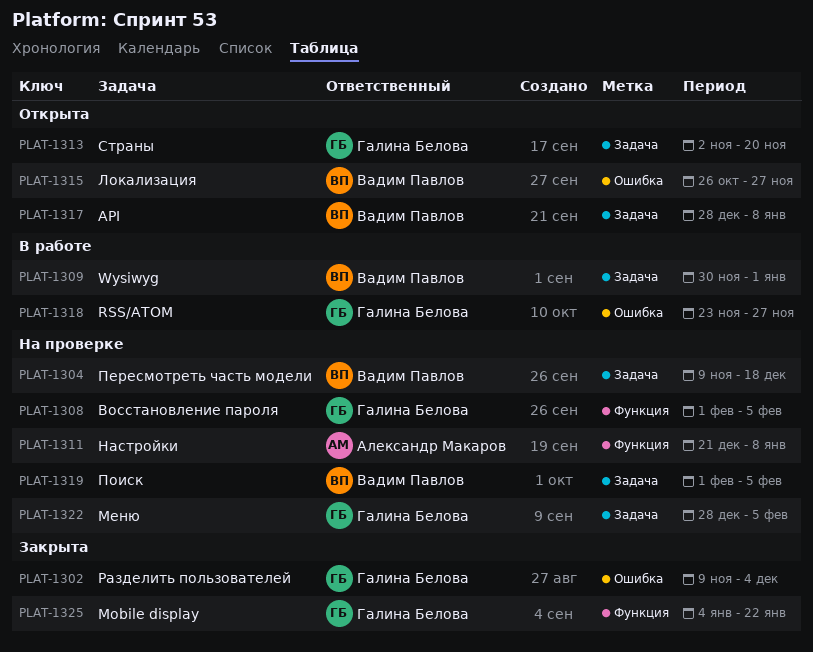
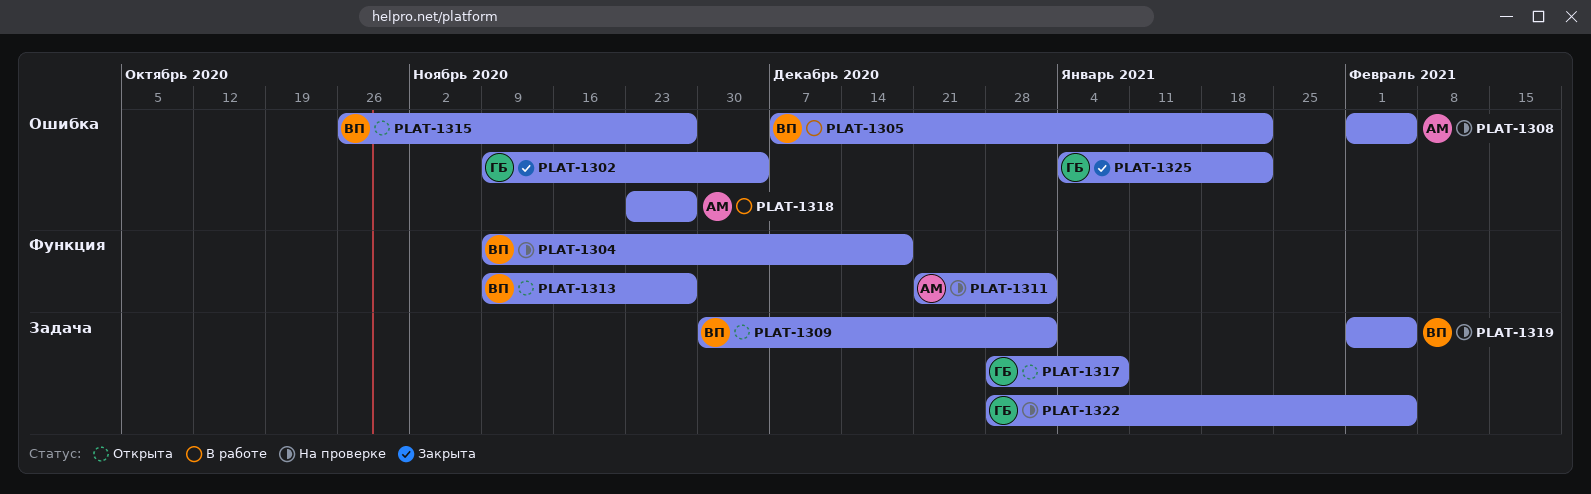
PLAT-1304, label: Задача -> Функция
PLAT-1305: none -> present
PLAT-1308, owner: Галина Белова -> Александр Макаров
PLAT-1308, label: Функция -> Ошибка
PLAT-1309, status: В работе -> Открыта
PLAT-1311, due: Jan 8 -> Jan 1
PLAT-1313, owner: Галина Белова -> Вадим Павлов
PLAT-1313, label: Задача -> Функция
PLAT-1313, start: Nov 2 -> Nov 9
PLAT-1313, due: Nov 20 -> Nov 27
PLAT-1317, owner: Вадим Павлов -> Галина Белова
PLAT-1318, owner: Галина Белова -> Александр Макаров
PLAT-1325, label: Функция -> Ошибка

